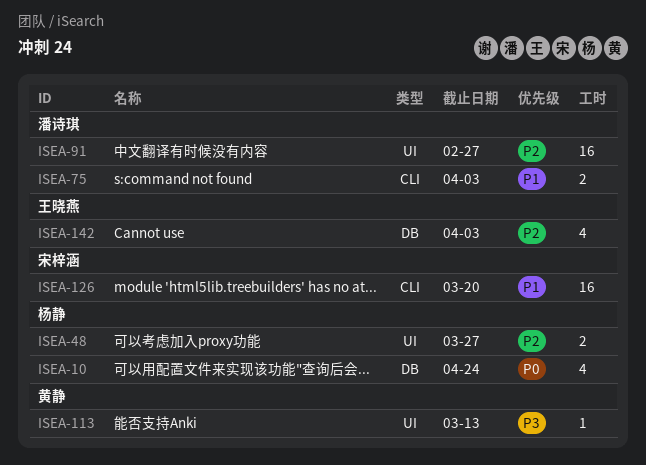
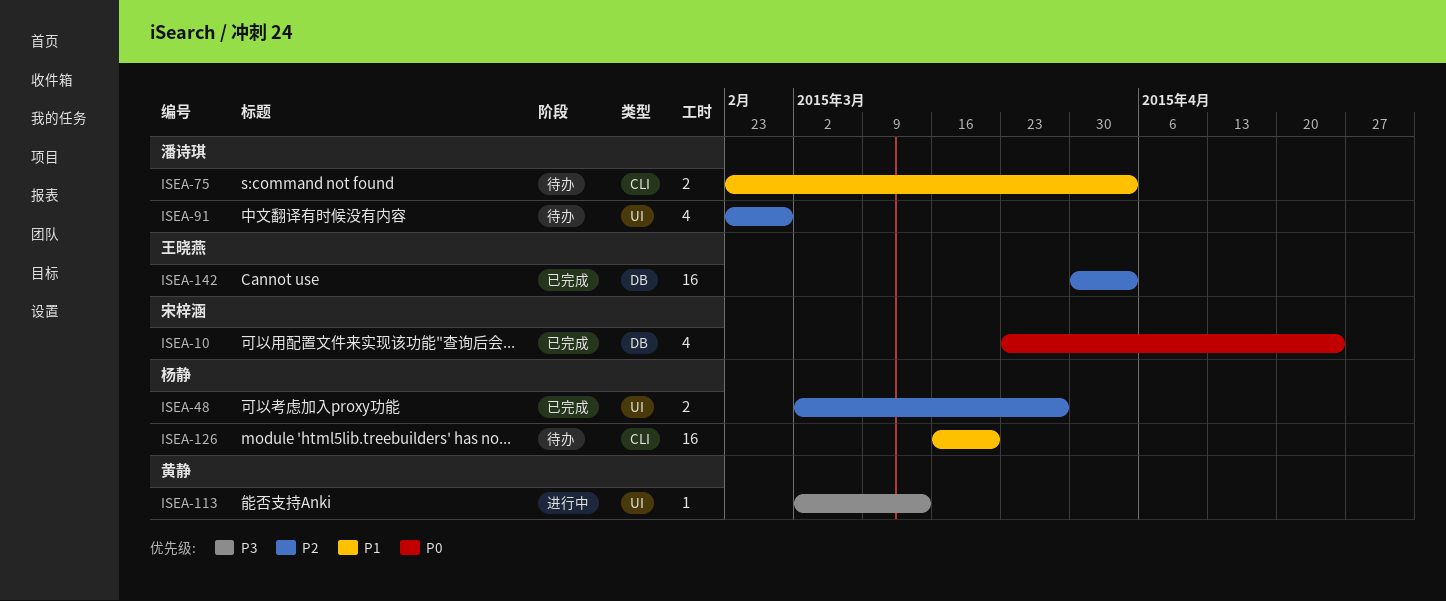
ISEA-10, owner: 杨静 -> 宋梓涵
ISEA-91, estimate: 16 -> 4
ISEA-126, owner: 宋梓涵 -> 杨静
ISEA-142, estimate: 4 -> 16

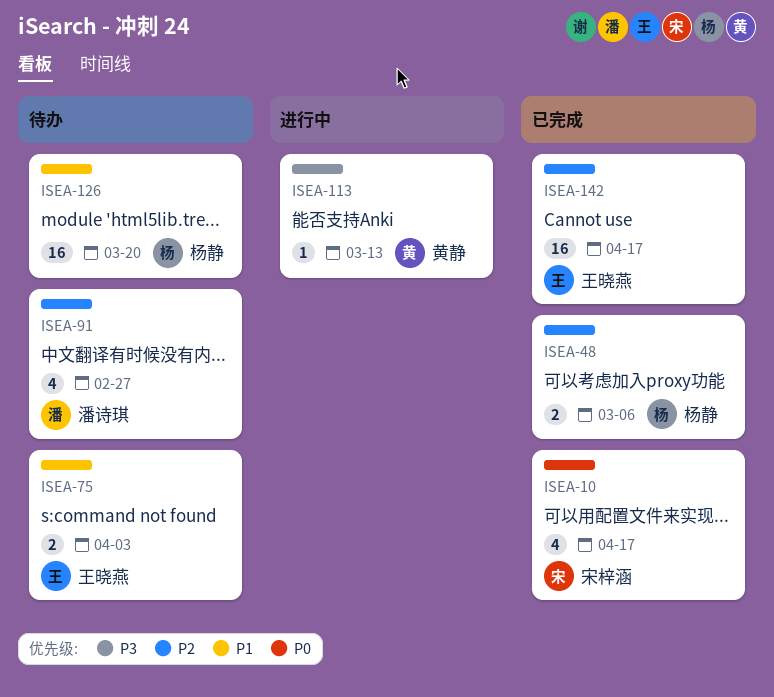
ISEA-10, due: Apr 24 -> Apr 17
ISEA-48, due: Mar 27 -> Mar 6
ISEA-75, owner: 潘诗琪 -> 王晓燕
ISEA-142, due: Apr 3 -> Apr 17

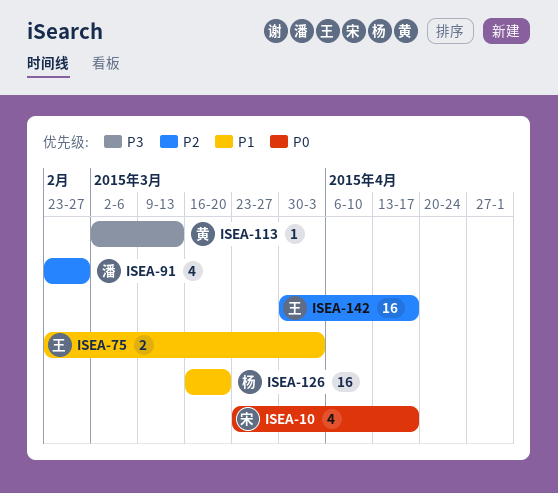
ISEA-48: present -> none

